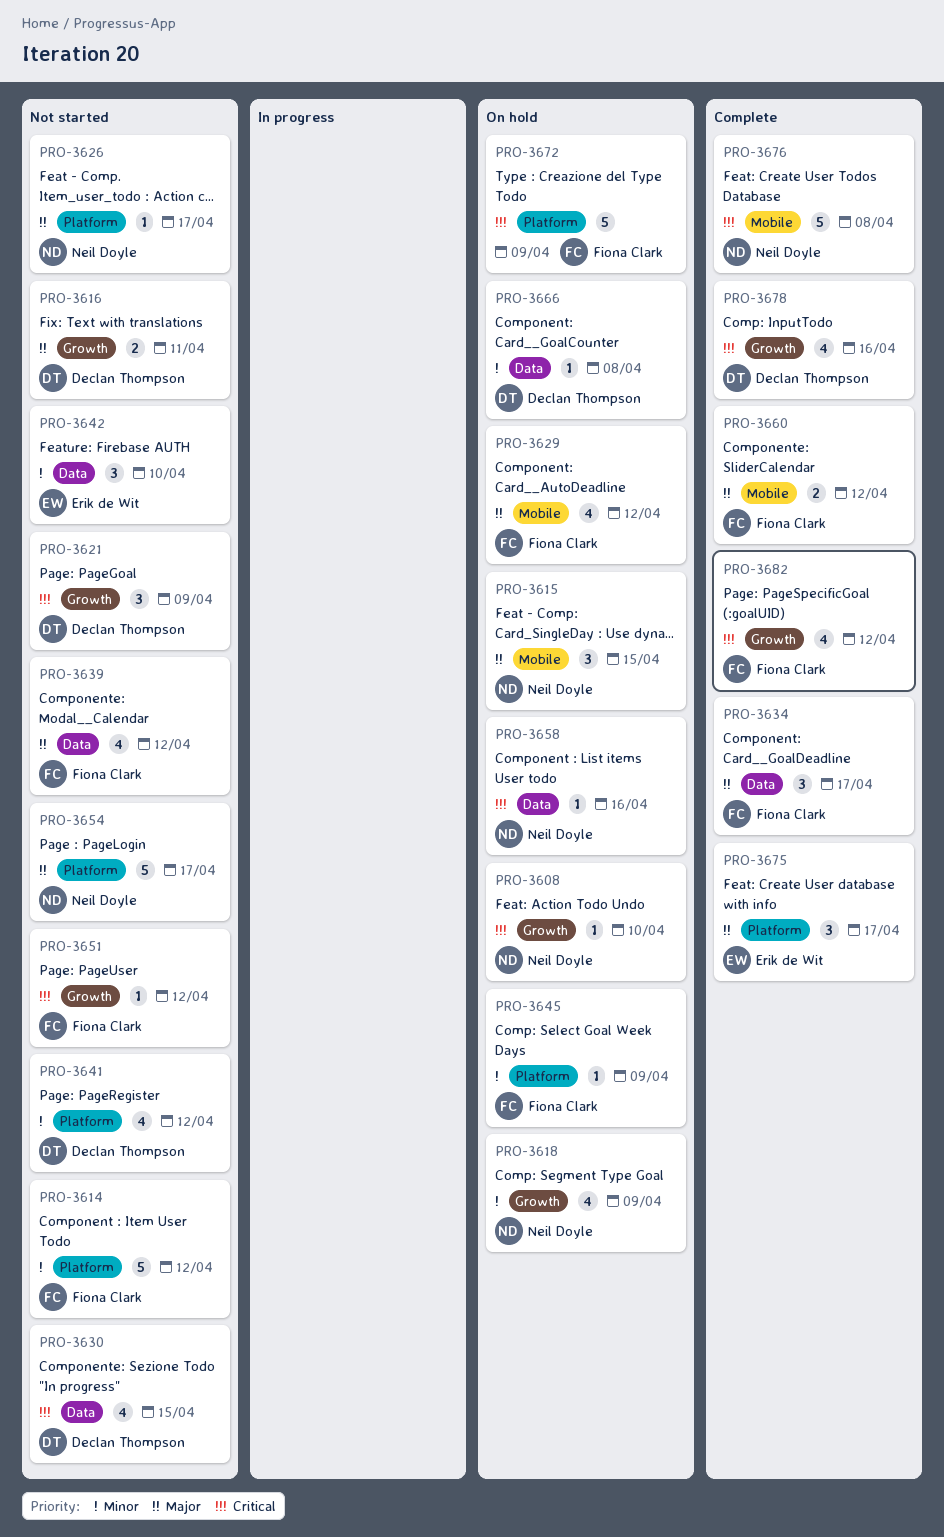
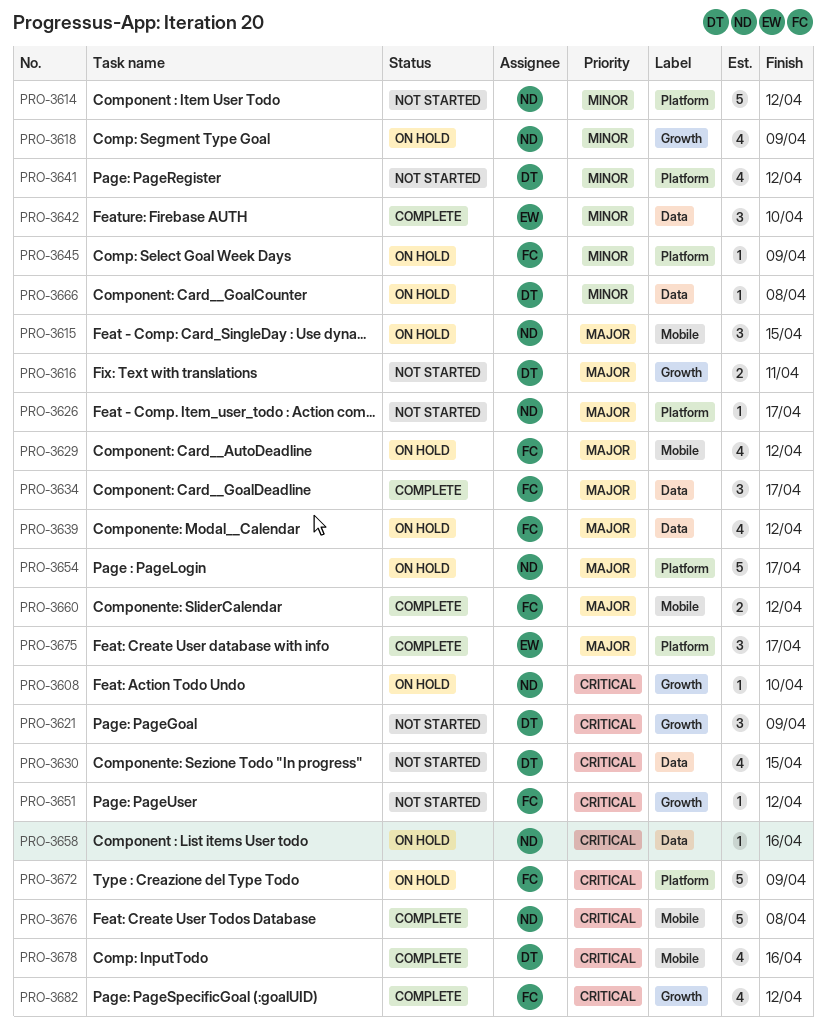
PRO-3614, owner: Fiona Clark -> Neil Doyle
PRO-3639, status: Not started -> On hold
PRO-3642, status: Not started -> Complete
PRO-3654, status: Not started -> On hold
PRO-3678, label: Growth -> Mobile

